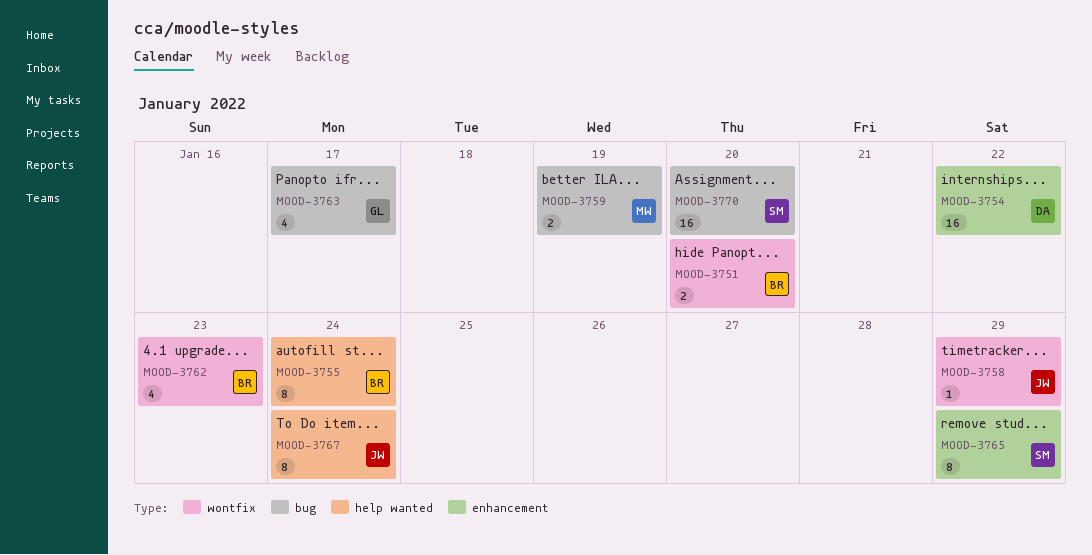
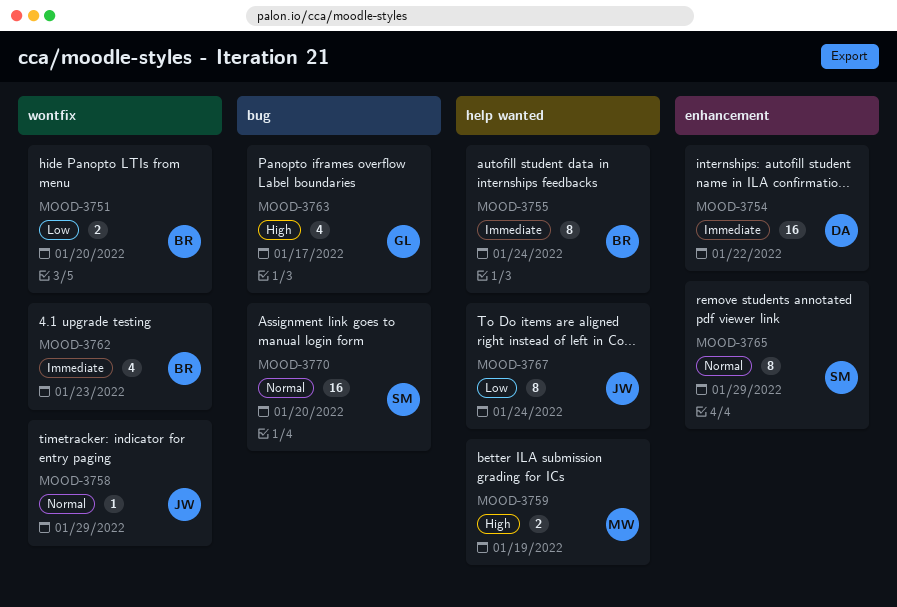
MOOD-3759, label: bug -> help wanted

